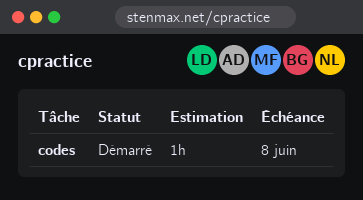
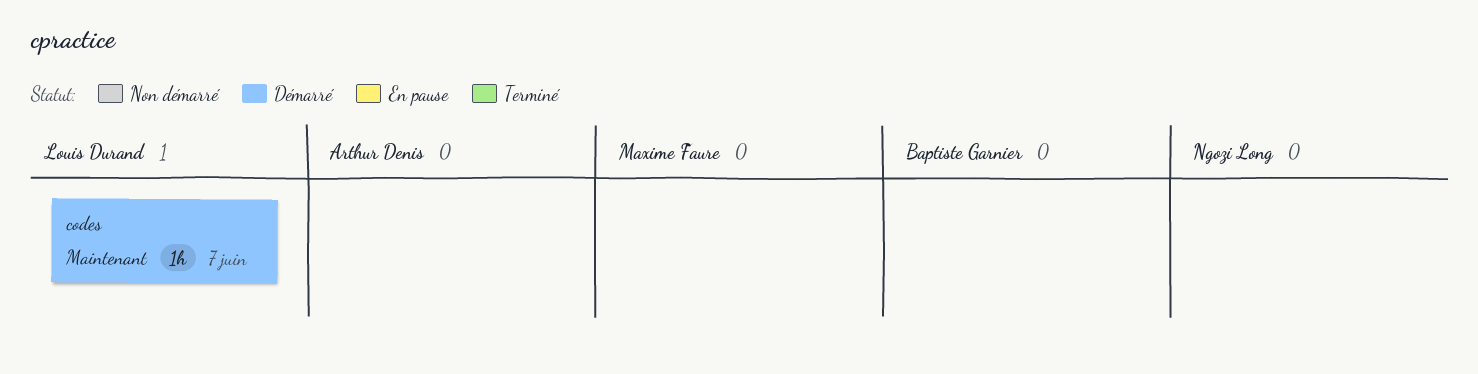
codes, due: Jun 8 -> Jun 7

